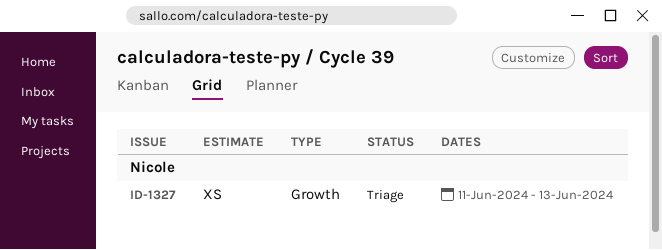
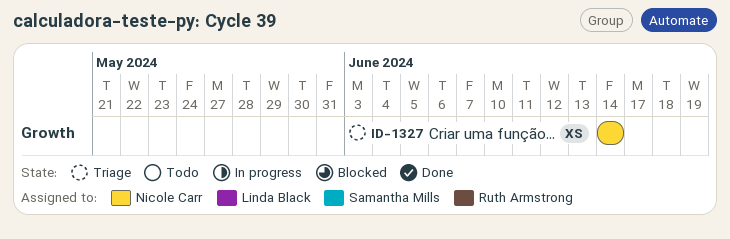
ID-1327, start: Jun 11 -> Jun 14
ID-1327, due: Jun 13 -> Jun 14

